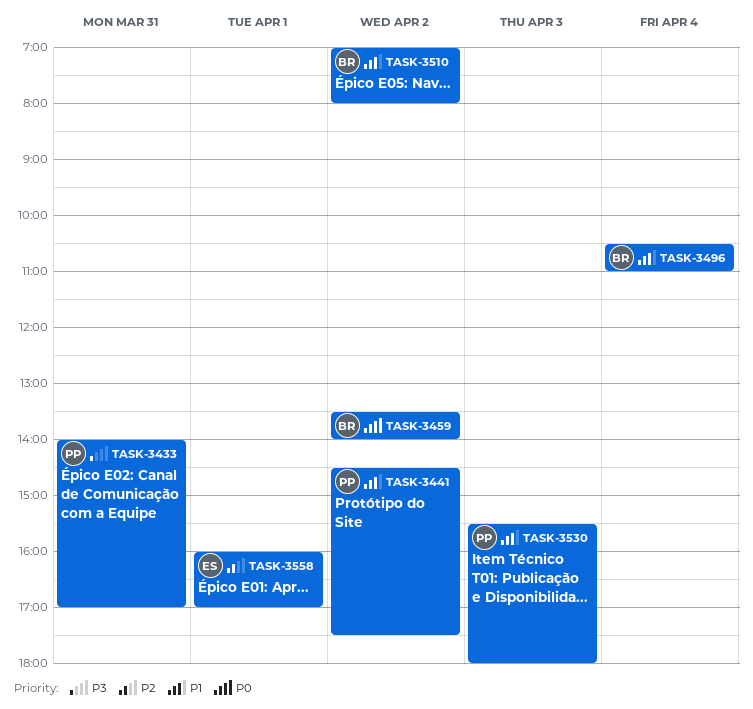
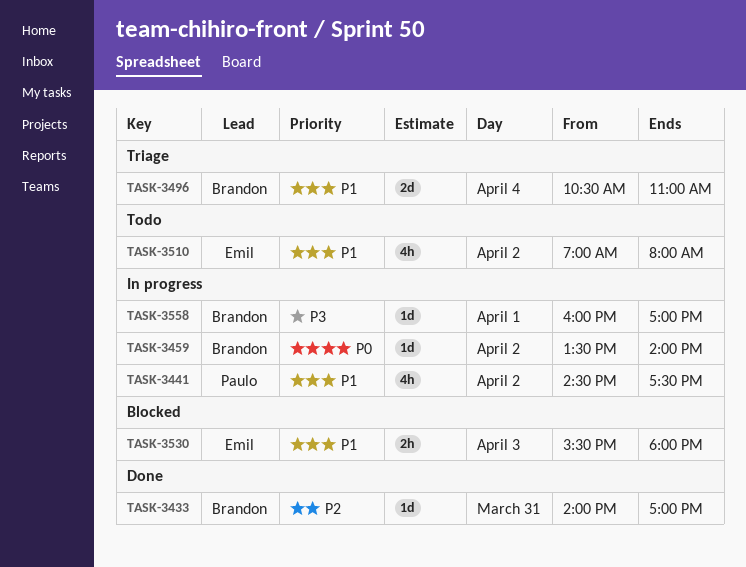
TASK-3433, owner: Paulo -> Brandon
TASK-3433, priority: P3 -> P2
TASK-3510, owner: Brandon -> Emil
TASK-3530, owner: Paulo -> Emil
TASK-3558, owner: Emil -> Brandon
TASK-3558, priority: P2 -> P3

